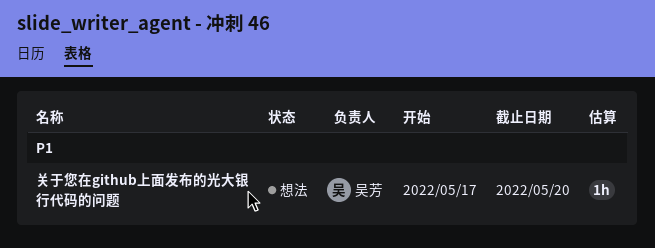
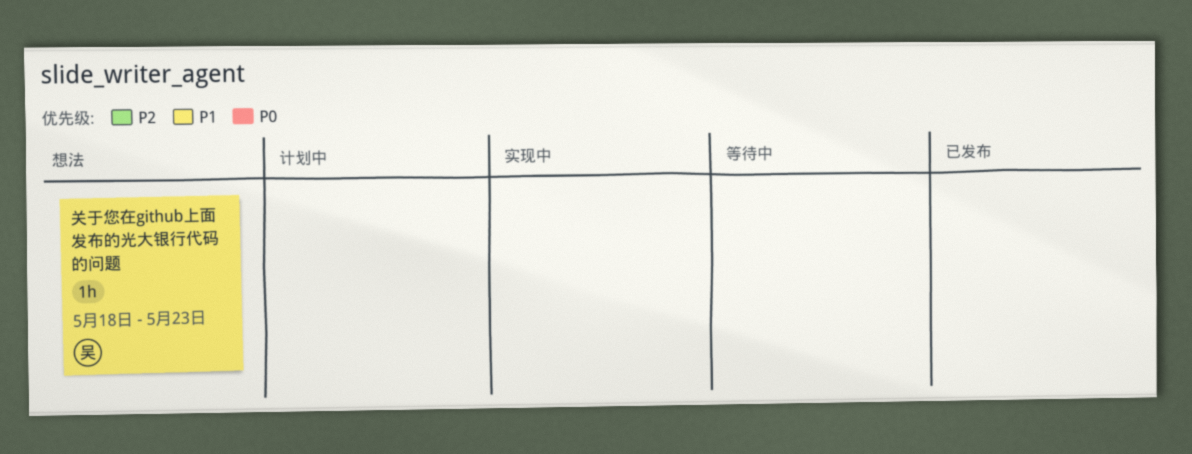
关于您在github上面发布的光大银行代码的问题, start: May 17 -> May 18
关于您在github上面发布的光大银行代码的问题, due: May 20 -> May 23

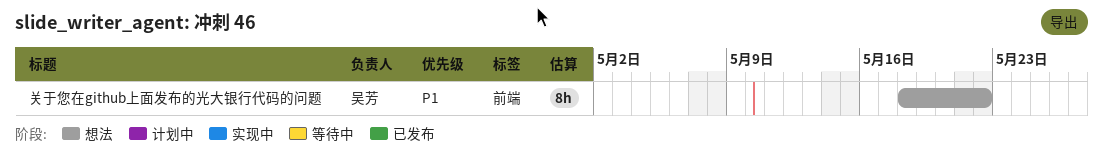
关于您在github上面发布的光大银行代码的问题, estimate: 1h -> 8h
关于您在github上面发布的光大银行代码的问题, due: May 23 -> May 22

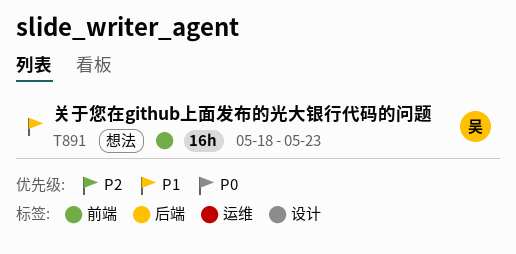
关于您在github上面发布的光大银行代码的问题, estimate: 8h -> 16h
关于您在github上面发布的光大银行代码的问题, due: May 22 -> May 23

